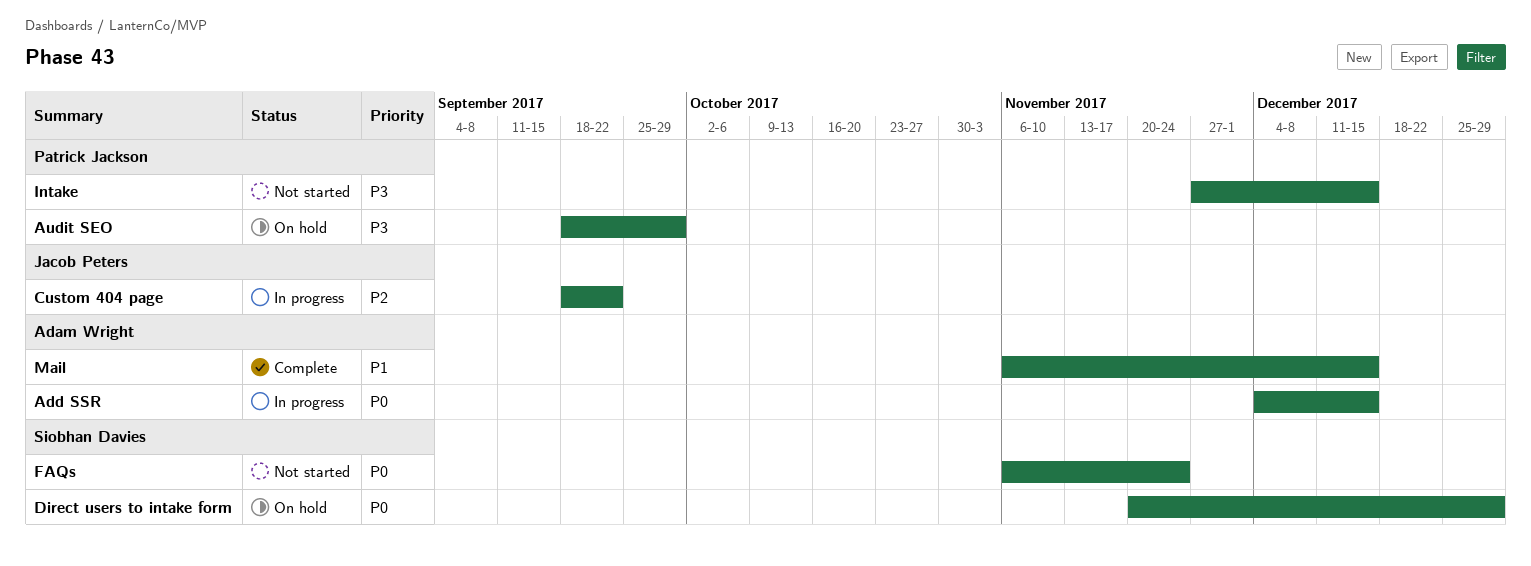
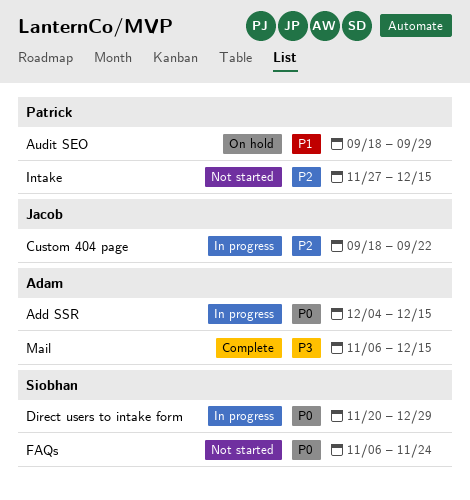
Audit SEO, priority: P3 -> P1
Direct users to intake form, status: On hold -> In progress
Intake, priority: P3 -> P2
Mail, priority: P1 -> P3

